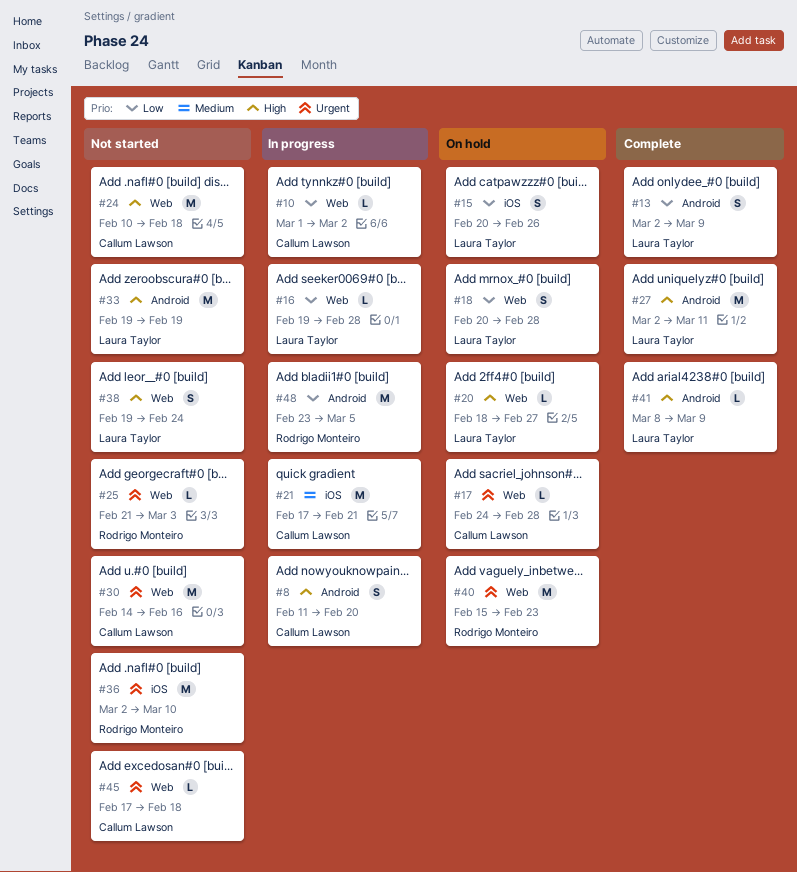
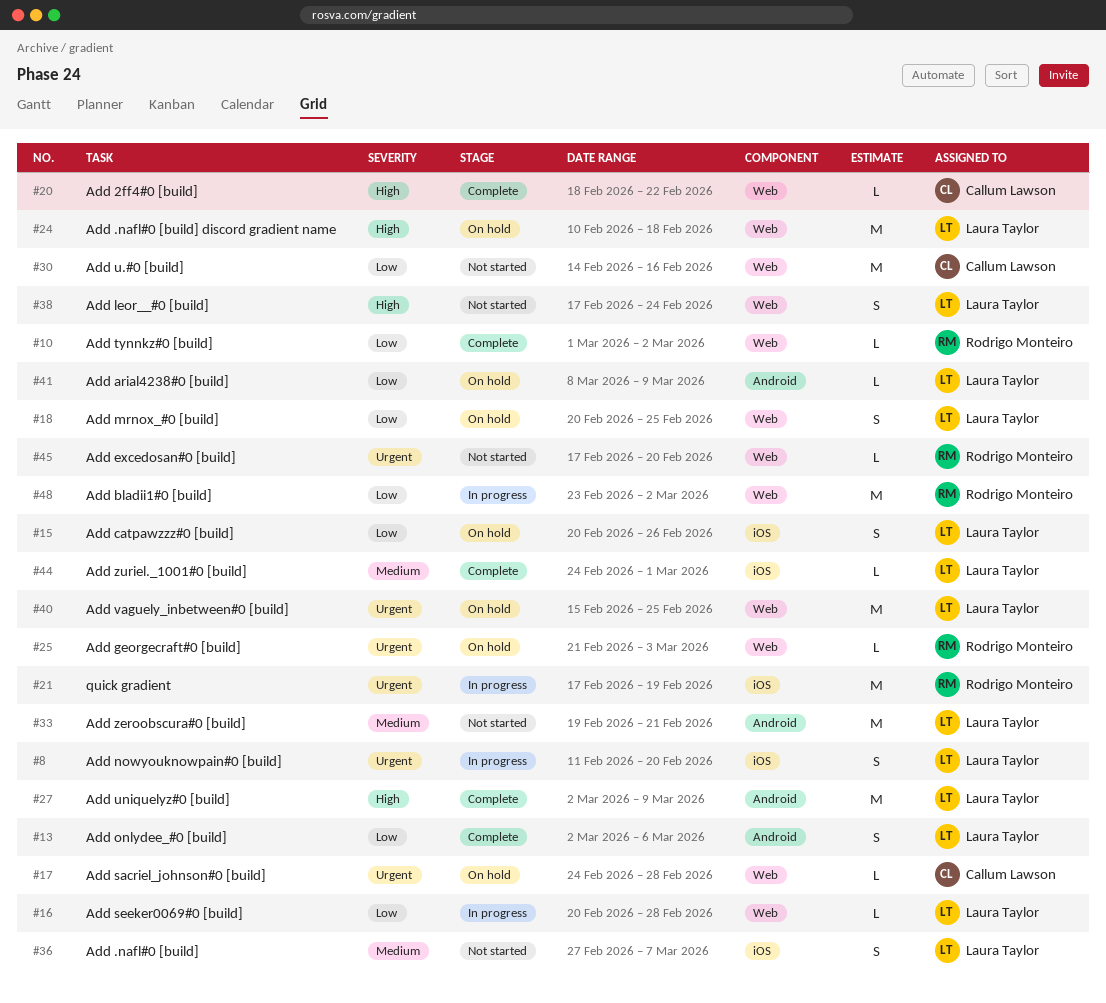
#8, owner: Callum Lawson -> Laura Taylor
#8, priority: High -> Urgent
#8, label: Android -> iOS
#10, status: In progress -> Complete
#10, owner: Callum Lawson -> Rodrigo Monteiro
#13, due: Mar 9 -> Mar 6
#16, start: Feb 19 -> Feb 20
#18, due: Feb 28 -> Feb 25
#20, status: On hold -> Complete
#20, owner: Laura Taylor -> Callum Lawson
#20, due: Feb 27 -> Feb 22
#21, owner: Callum Lawson -> Rodrigo Monteiro
#21, priority: Medium -> Urgent
#21, due: Feb 21 -> Feb 19
#24, status: Not started -> On hold
#24, owner: Callum Lawson -> Laura Taylor
#25, status: Not started -> On hold
#27, due: Mar 11 -> Mar 9
#30, priority: Urgent -> Low
#33, priority: High -> Medium
#33, due: Feb 19 -> Feb 21
#36, owner: Rodrigo Monteiro -> Laura Taylor
#36, priority: Urgent -> Medium
#36, estimate: M -> S
#36, start: Mar 2 -> Feb 27
#36, due: Mar 10 -> Mar 7
#38, start: Feb 19 -> Feb 17
#40, owner: Rodrigo Monteiro -> Laura Taylor
#40, due: Feb 23 -> Feb 25
#41, status: Complete -> On hold
#41, priority: High -> Low
#44: none -> present
#45, owner: Callum Lawson -> Rodrigo Monteiro
#45, due: Feb 18 -> Feb 20
#48, label: Android -> Web
#48, due: Mar 5 -> Mar 2

